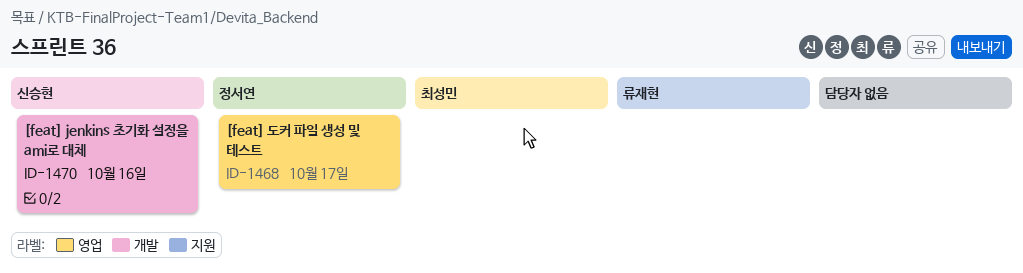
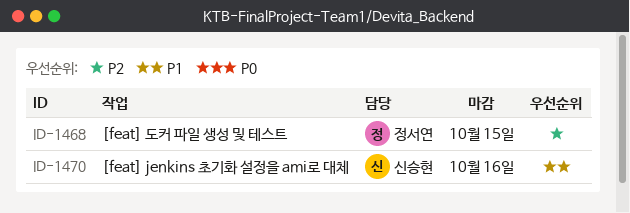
ID-1468, due: Oct 17 -> Oct 15

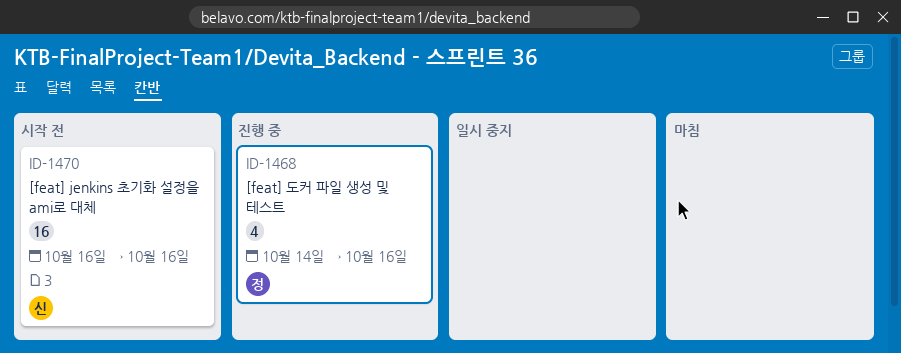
ID-1468, due: Oct 15 -> Oct 16

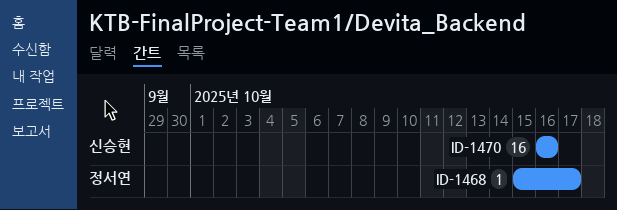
ID-1468, estimate: 4 -> 1
ID-1468, start: Oct 14 -> Oct 15
ID-1468, due: Oct 16 -> Oct 17

